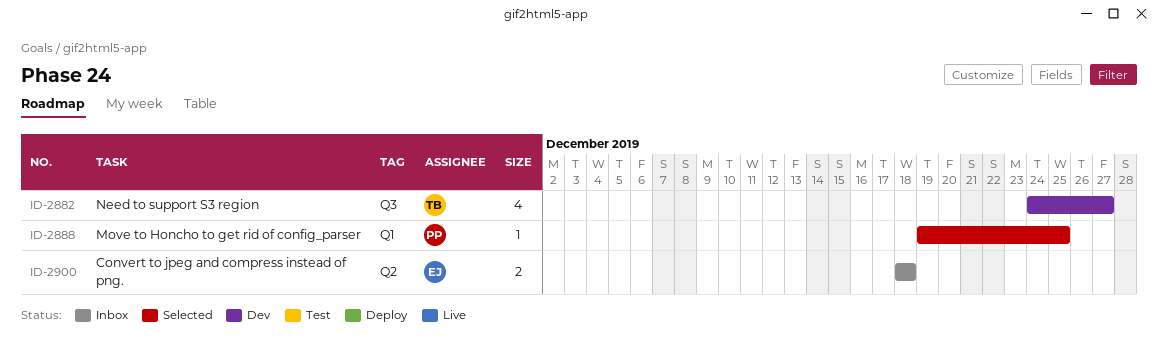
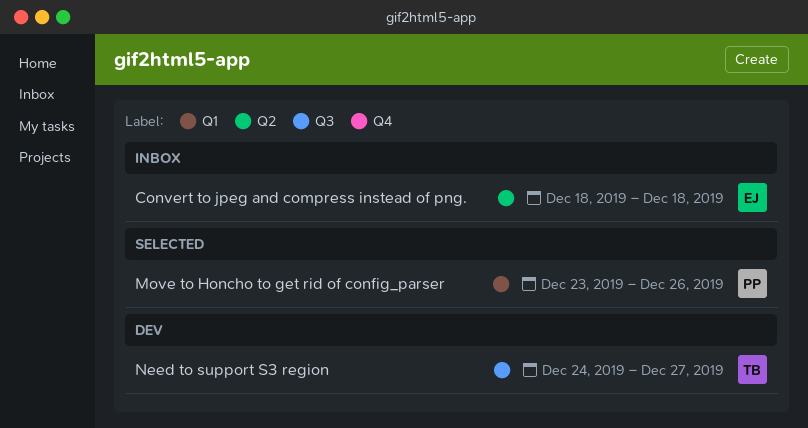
Move to Honcho to get rid of config_parser, start: Dec 19 -> Dec 23
Move to Honcho to get rid of config_parser, due: Dec 25 -> Dec 26

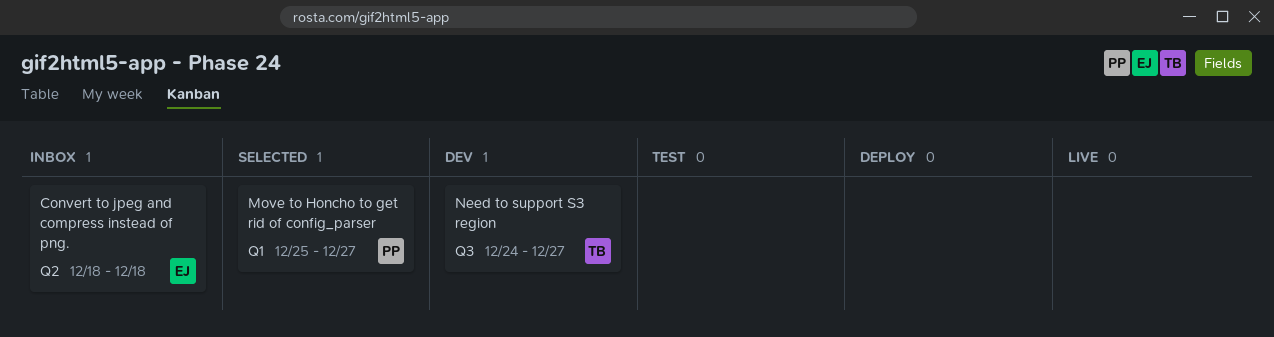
Move to Honcho to get rid of config_parser, start: Dec 23 -> Dec 25
Move to Honcho to get rid of config_parser, due: Dec 26 -> Dec 27

